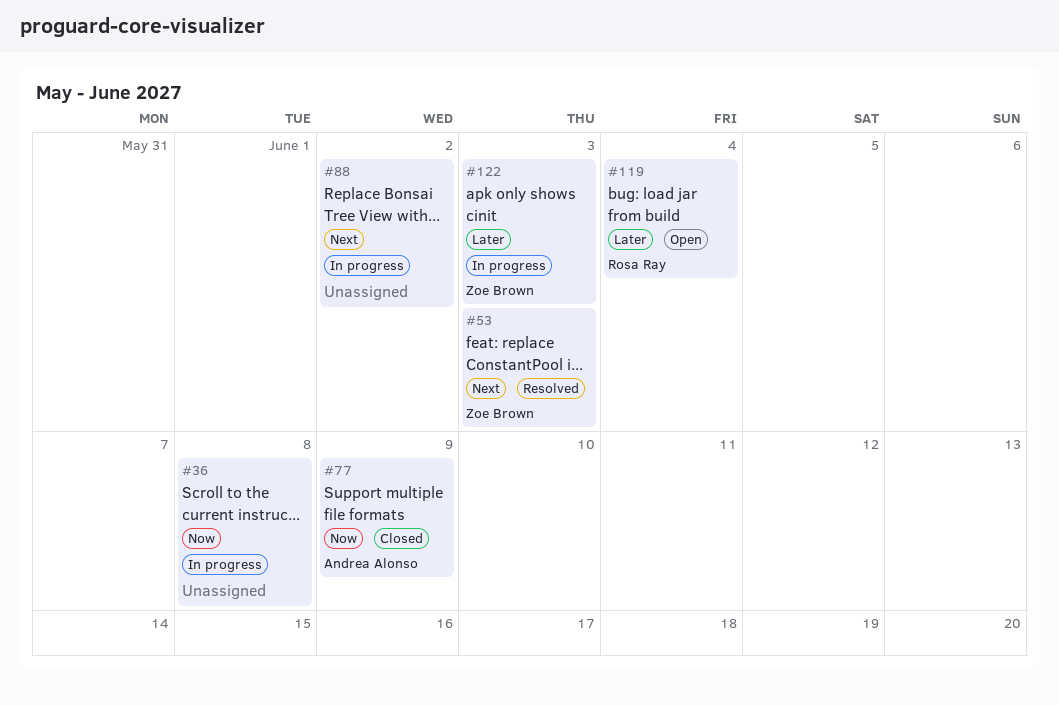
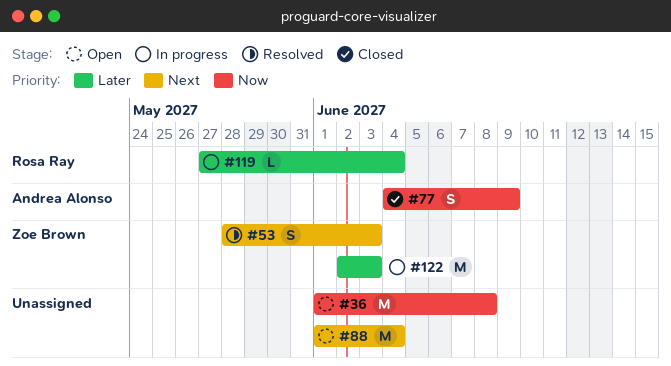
#36, status: In progress -> Open
#88, status: In progress -> Open
#88, due: Jun 2 -> Jun 4
#119, status: Open -> In progress

